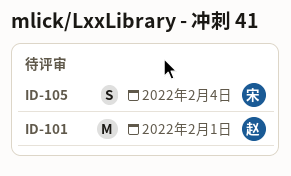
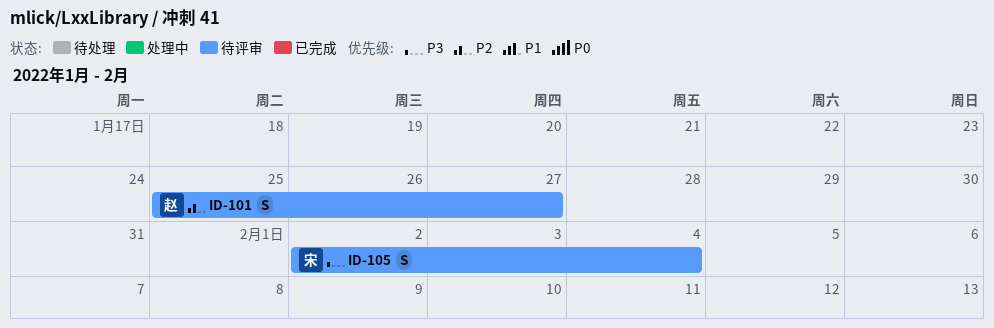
ID-101, estimate: M -> S
ID-101, due: Feb 1 -> Jan 27

